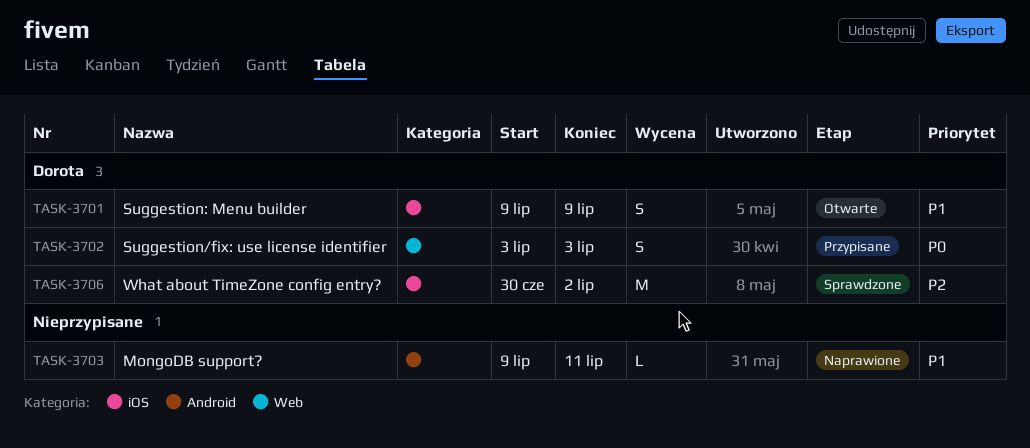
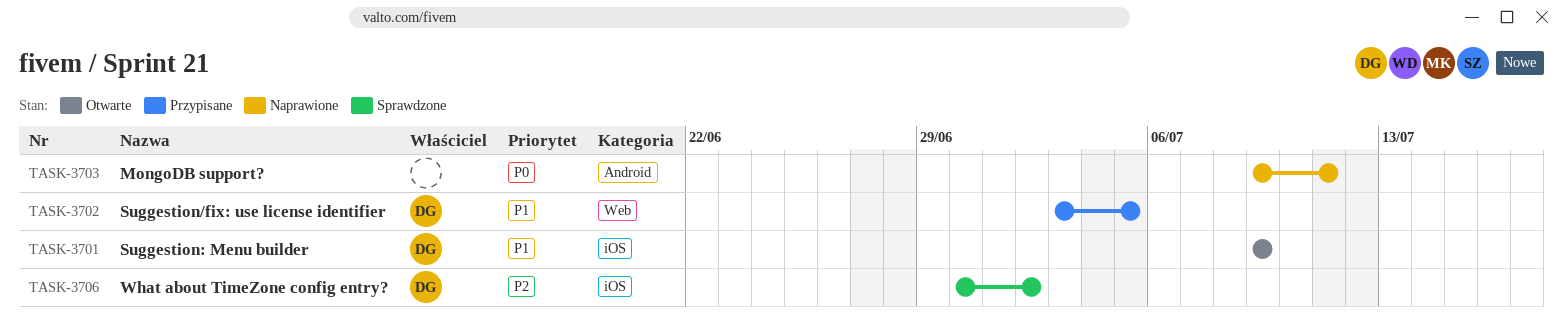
TASK-3702, priority: P0 -> P1
TASK-3702, due: Jul 3 -> Jul 5
TASK-3703, priority: P1 -> P0

